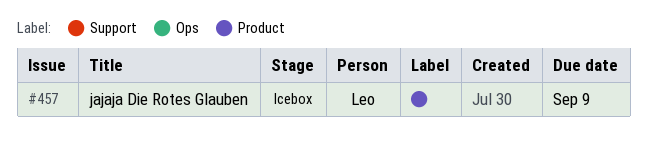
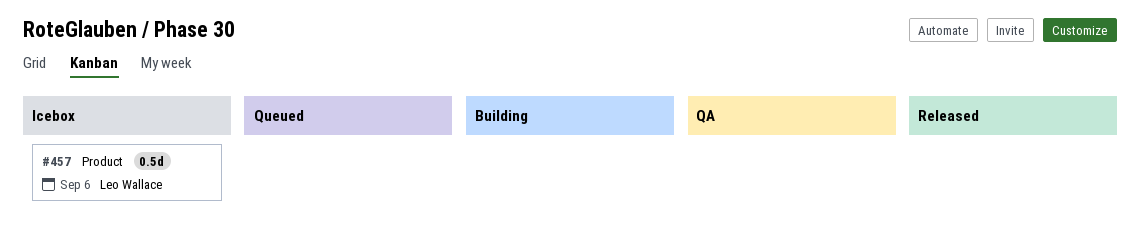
#457, due: Sep 9 -> Sep 6

